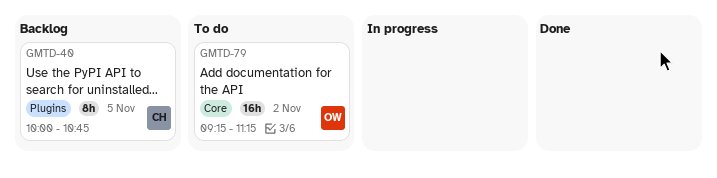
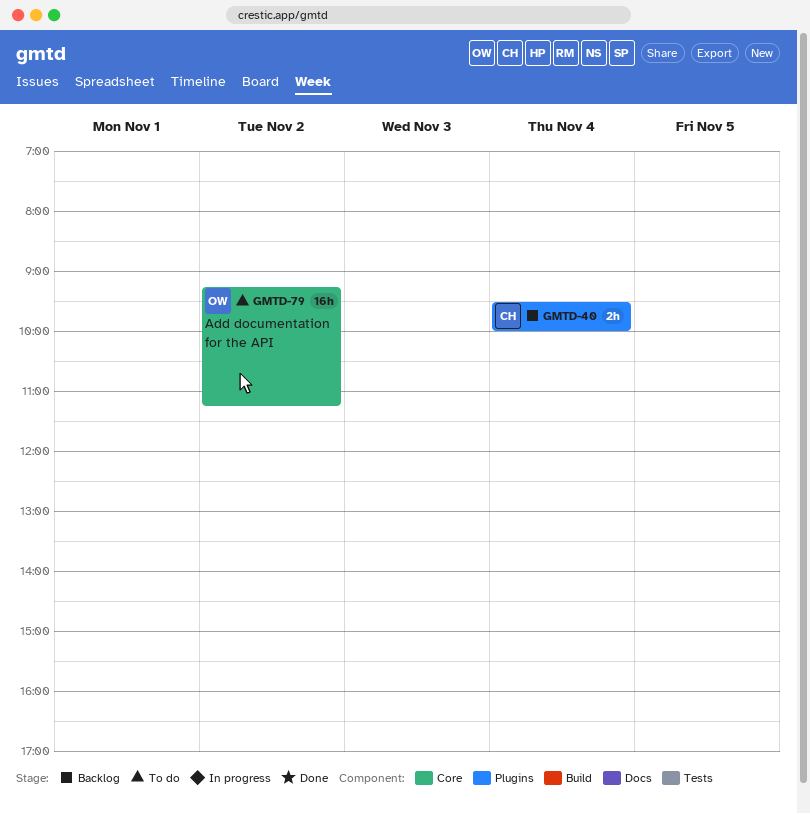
GMTD-40, estimate: 8h -> 2h
GMTD-40, day: Nov 5 -> Nov 4
GMTD-40, begins: 10:00 -> 09:30
GMTD-40, ends: 10:45 -> 10:00

